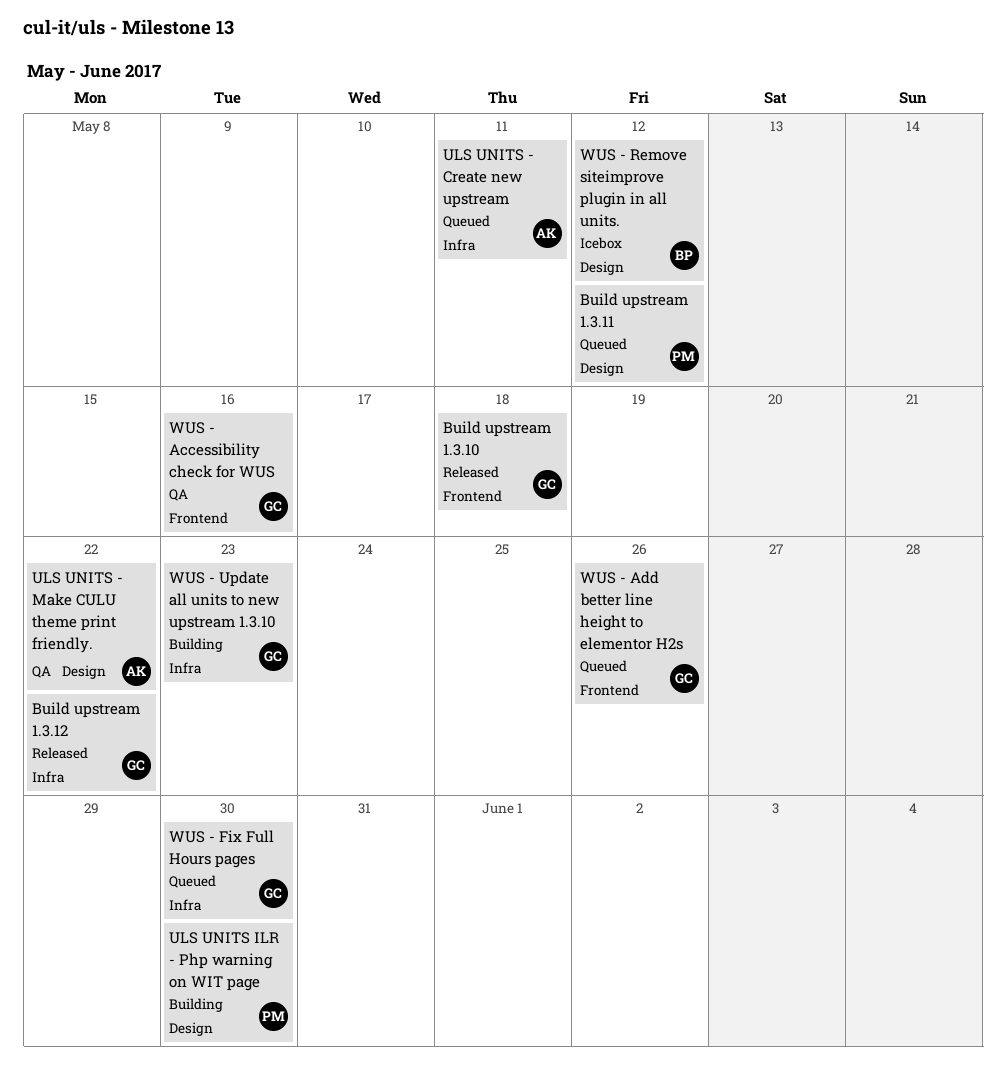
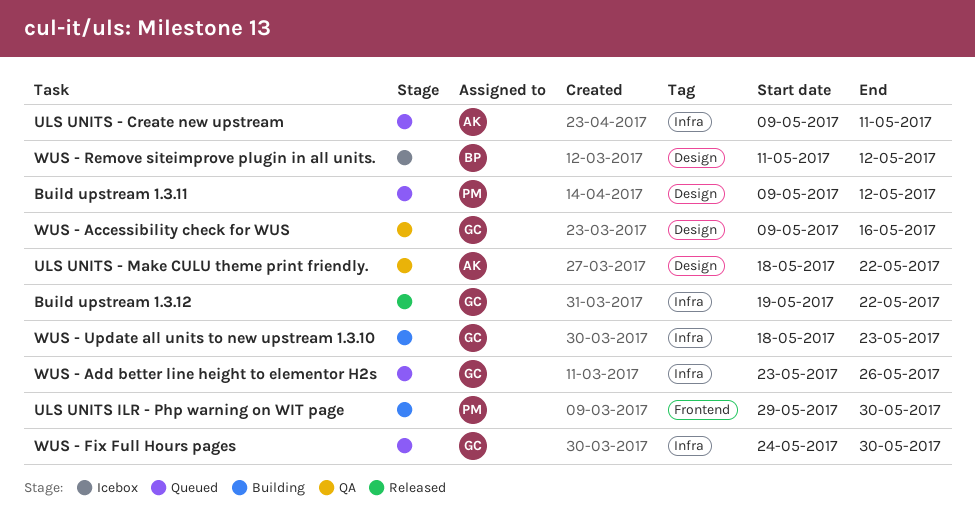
Build upstream 1.3.10: present -> none
ULS UNITS ILR - Php warning on WIT page, label: Design -> Frontend
WUS - Accessibility check for WUS, label: Frontend -> Design
WUS - Add better line height to elementor H2s, label: Frontend -> Infra

